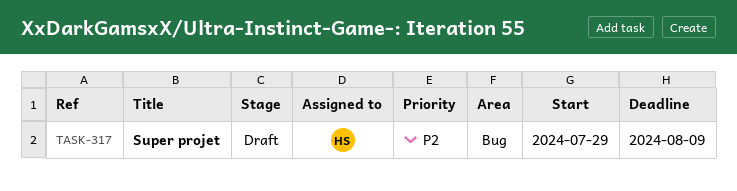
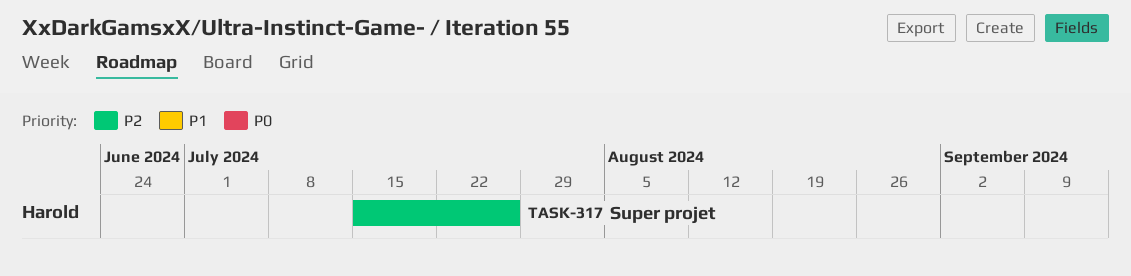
TASK-317, start: Jul 29 -> Jul 15
TASK-317, due: Aug 9 -> Jul 26

